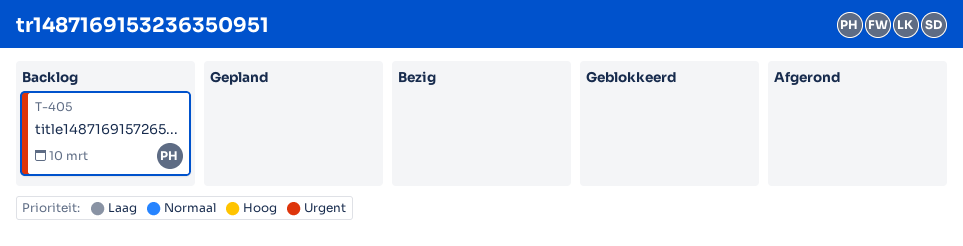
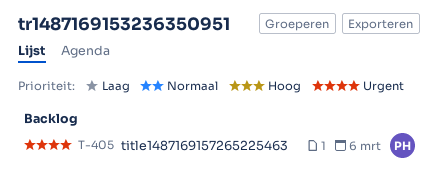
T-405, due: Mar 10 -> Mar 6

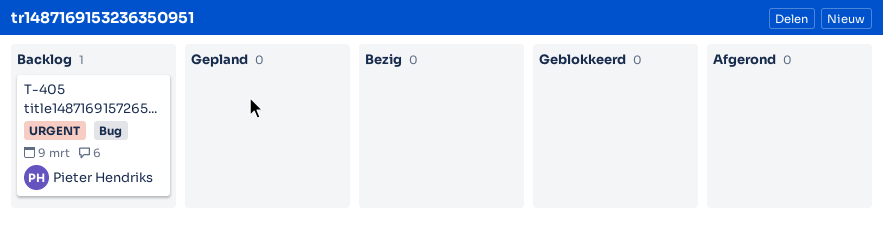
T-405, due: Mar 6 -> Mar 9

